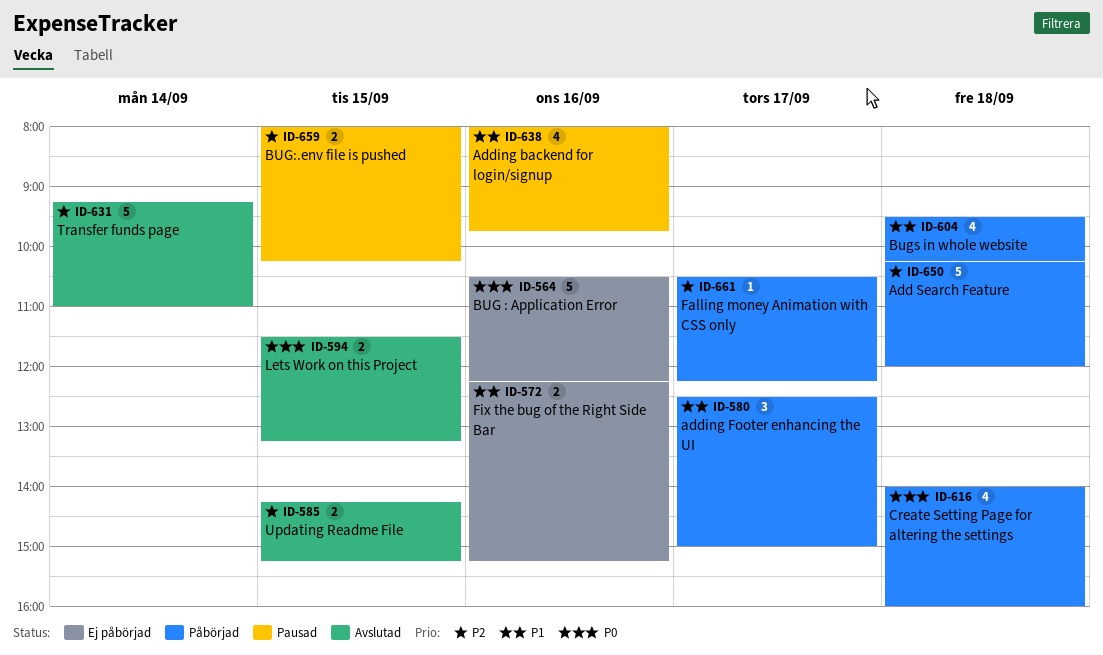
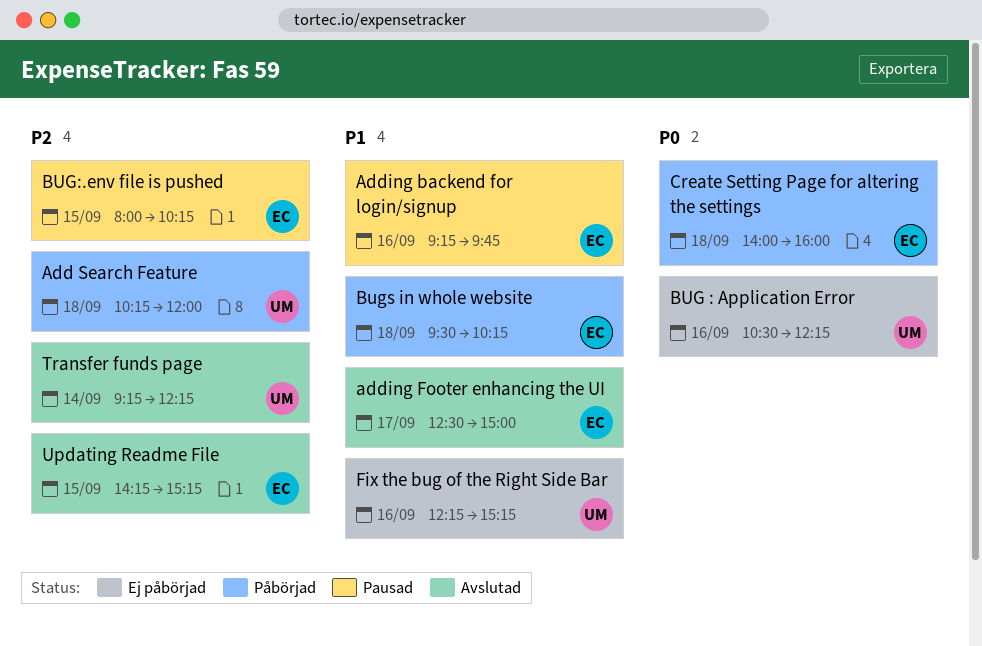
Adding backend for login/signup, begins: 08:00 -> 09:15
adding Footer enhancing the UI, status: Påbörjad -> Avslutad
Falling money Animation with CSS only: present -> none
Lets Work on this Project: present -> none
Transfer funds page, ends: 11:00 -> 12:15

